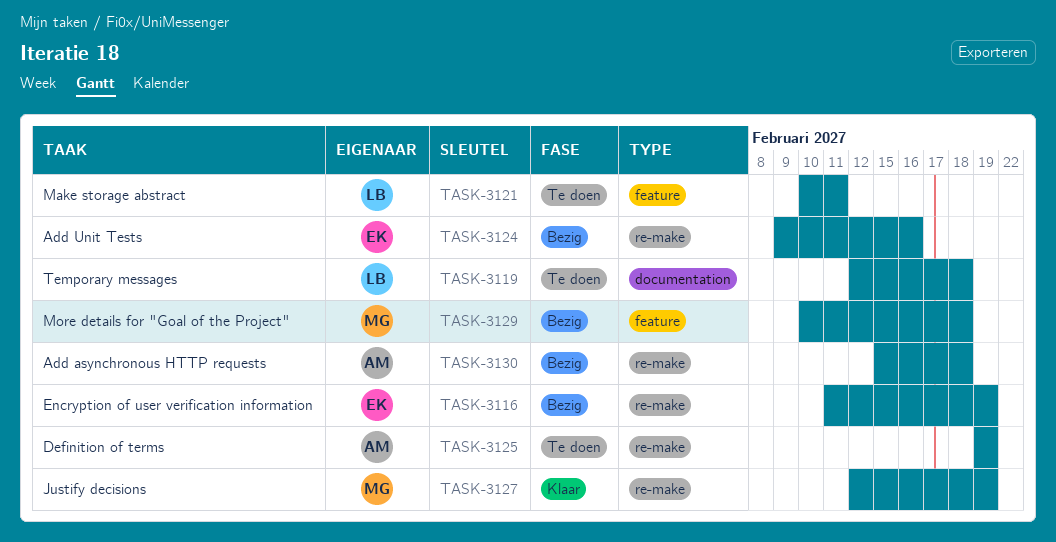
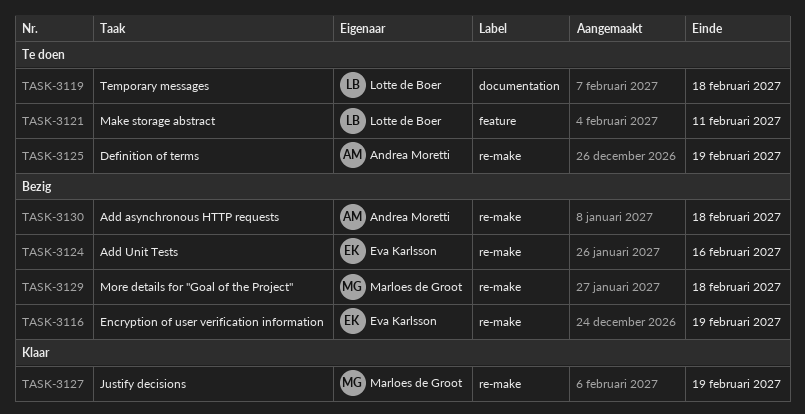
TASK-3129, label: feature -> re-make

